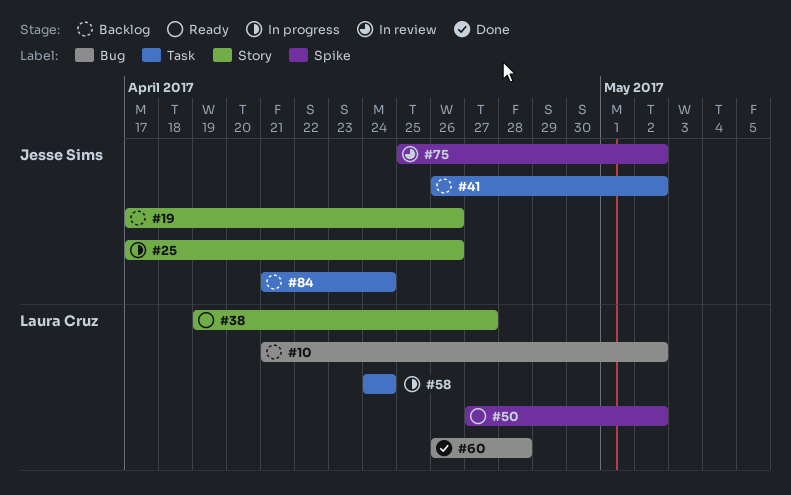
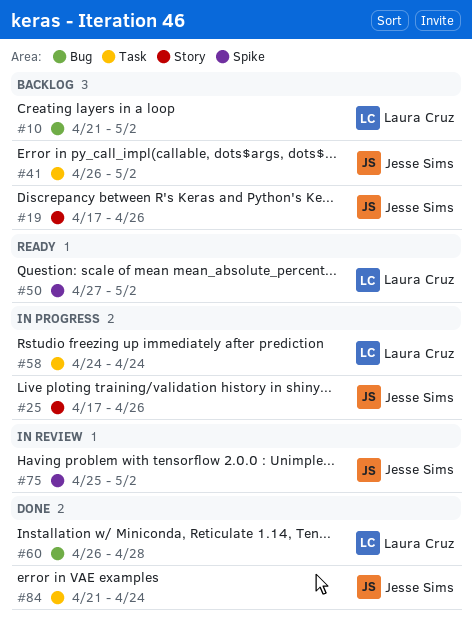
#38: present -> none
#84, status: Backlog -> Done

